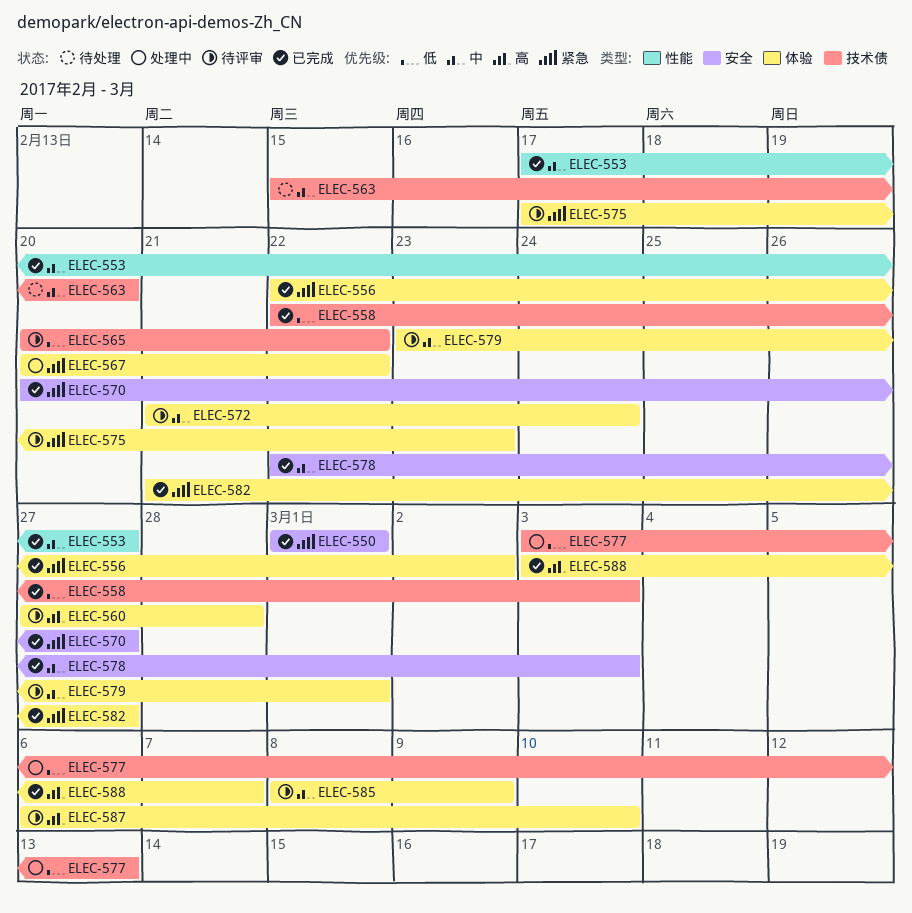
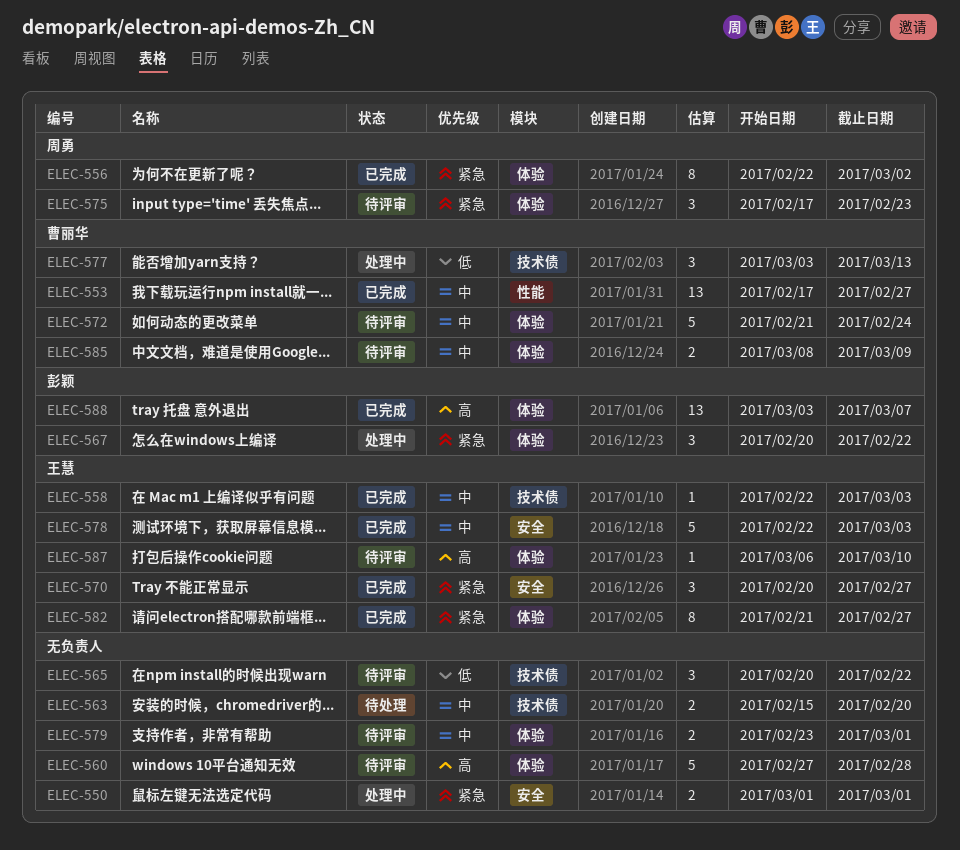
ELEC-550, status: 已完成 -> 处理中
ELEC-558, priority: 低 -> 中

